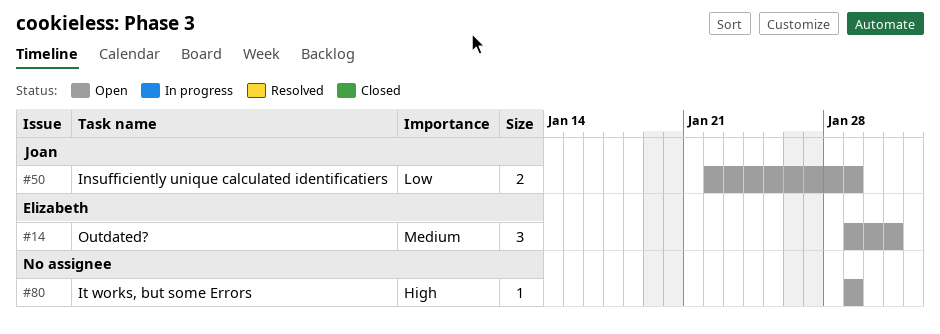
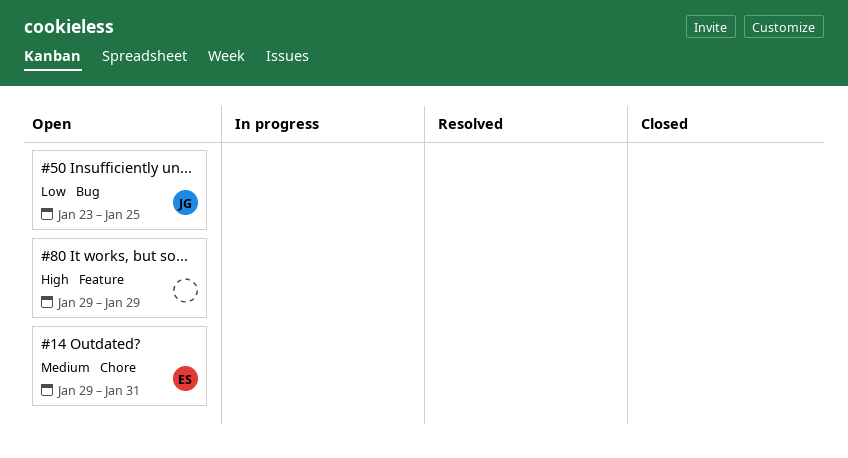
#50, start: Jan 22 -> Jan 23
#50, due: Jan 29 -> Jan 25

